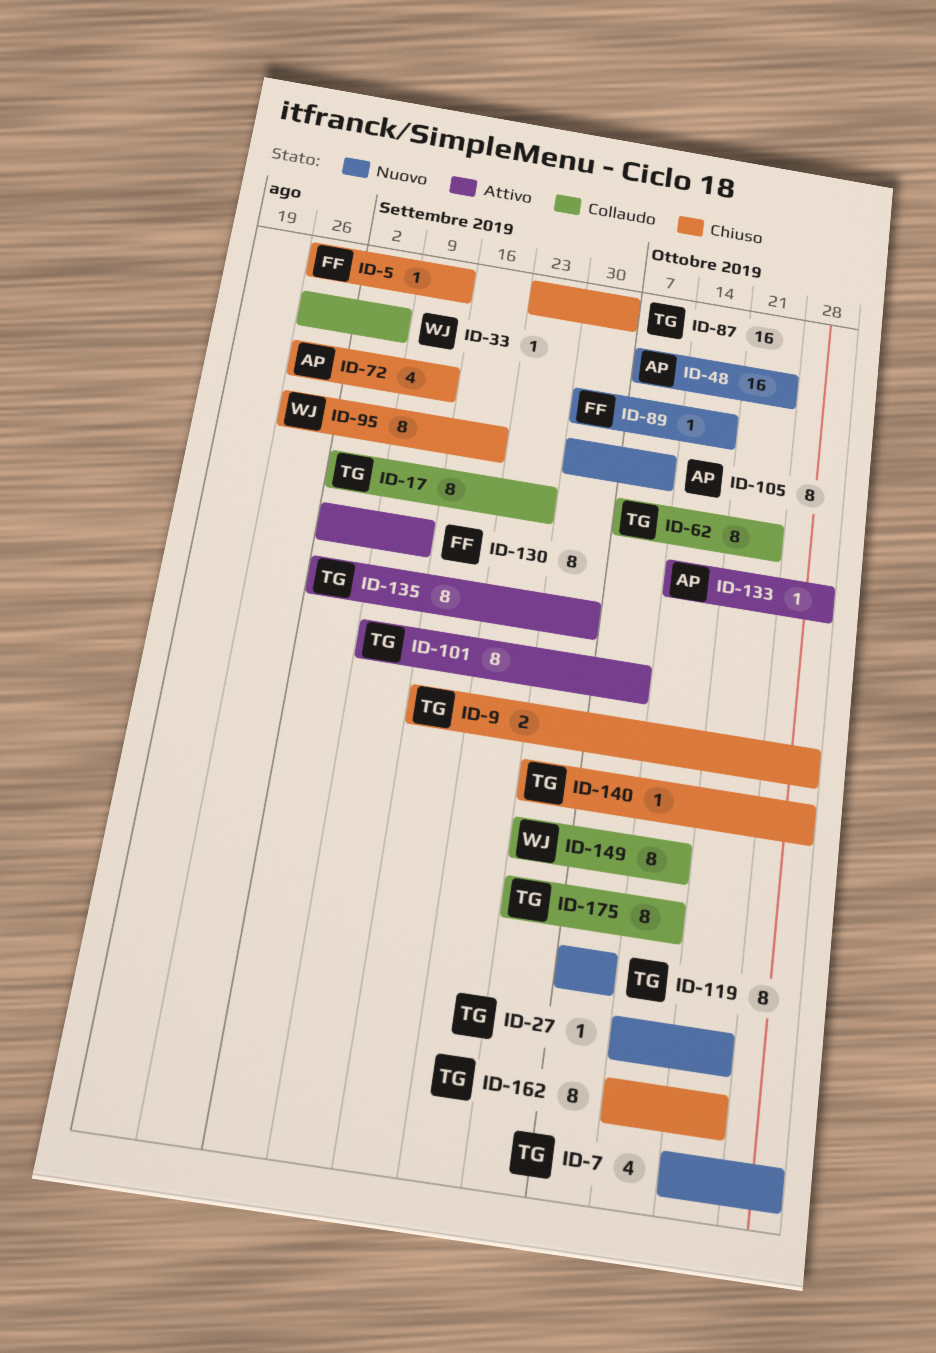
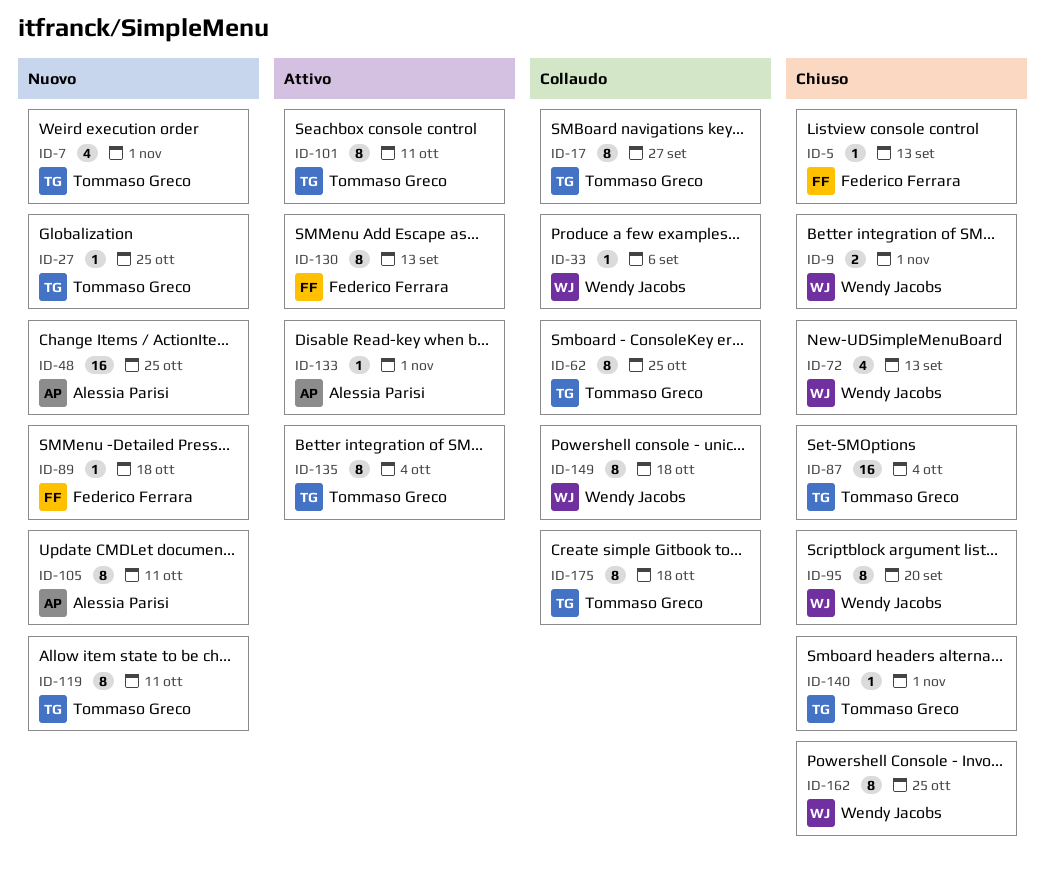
ID-9, owner: Tommaso Greco -> Wendy Jacobs
ID-72, owner: Alessia Parisi -> Wendy Jacobs
ID-162, owner: Tommaso Greco -> Wendy Jacobs

